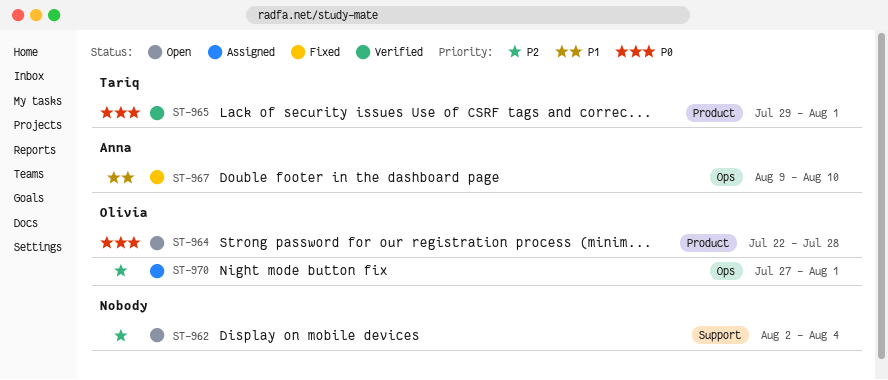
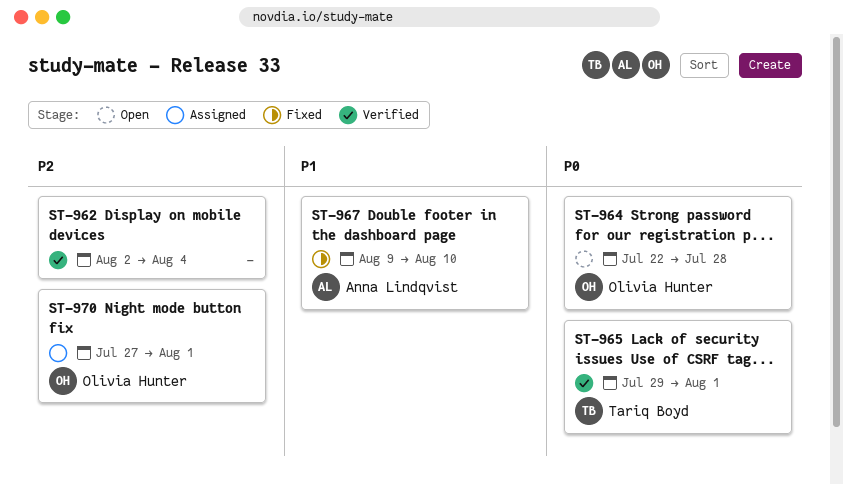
ST-962, status: Open -> Verified

